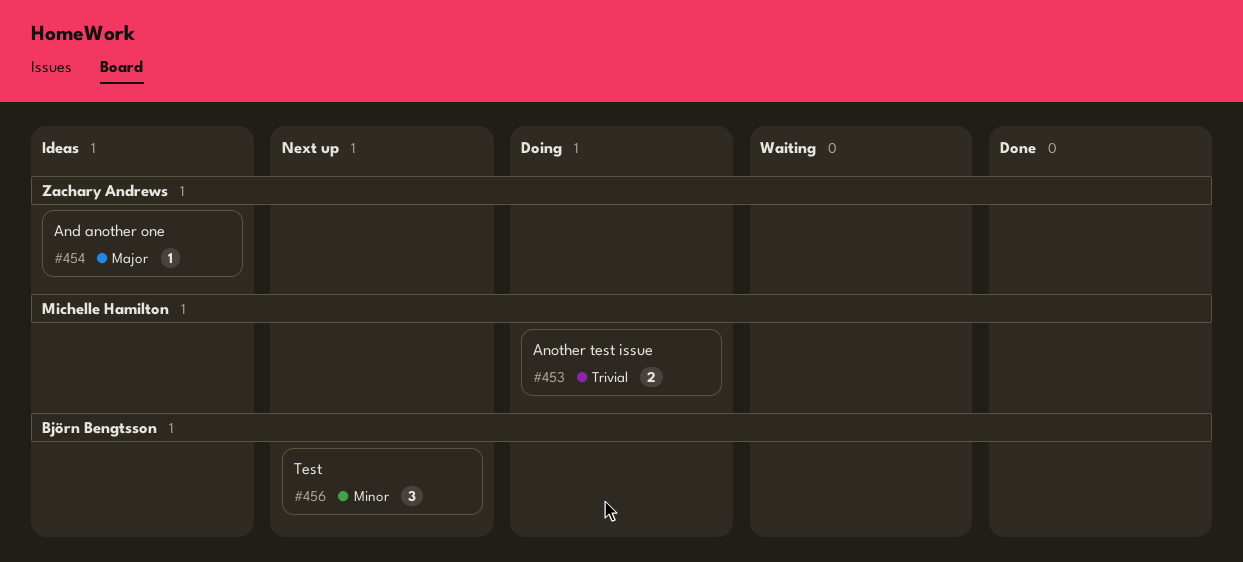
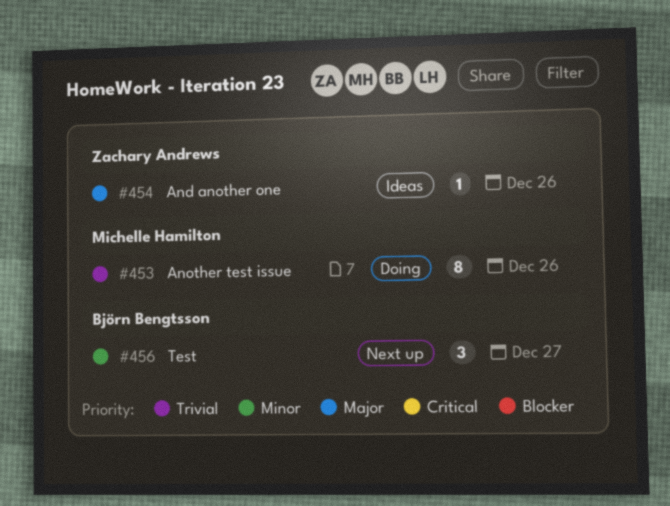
#453, estimate: 2 -> 8

